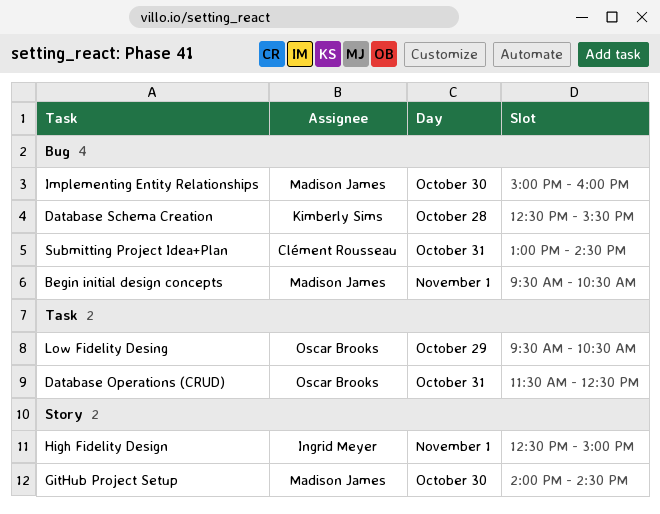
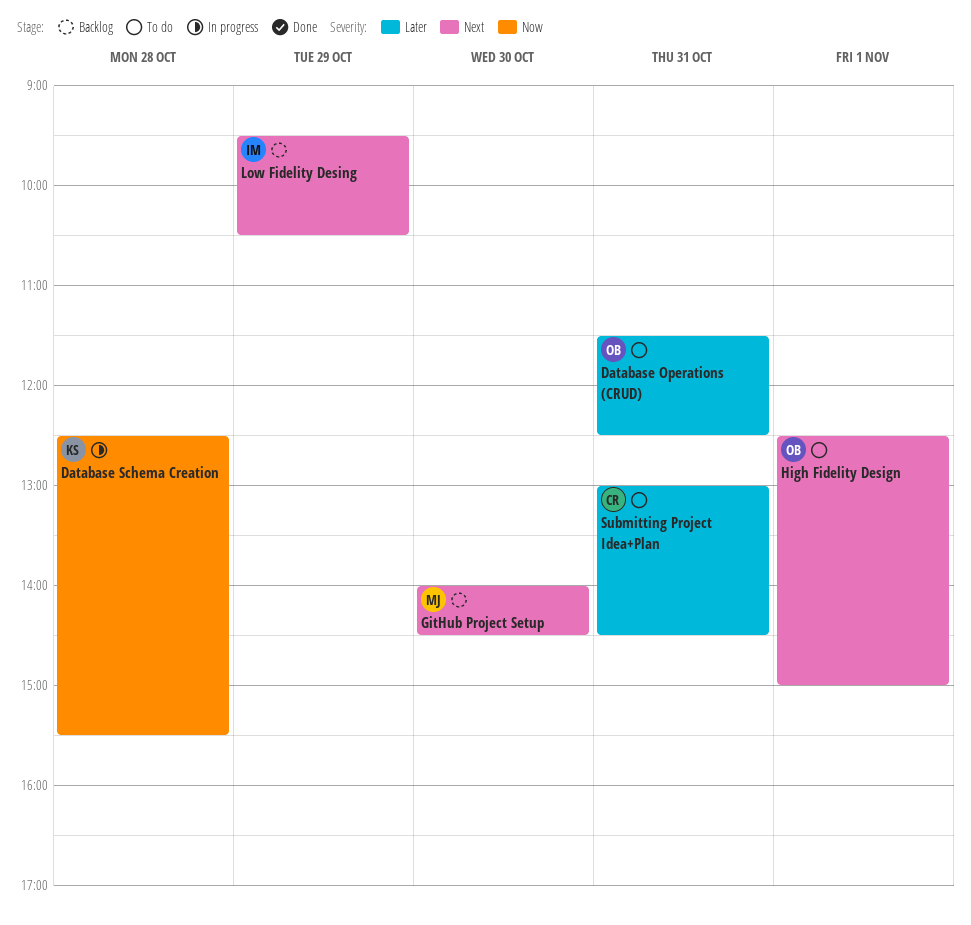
Begin initial design concepts: present -> none
High Fidelity Design, owner: Ingrid Meyer -> Oscar Brooks
Implementing Entity Relationships: present -> none
Low Fidelity Desing, owner: Oscar Brooks -> Ingrid Meyer

